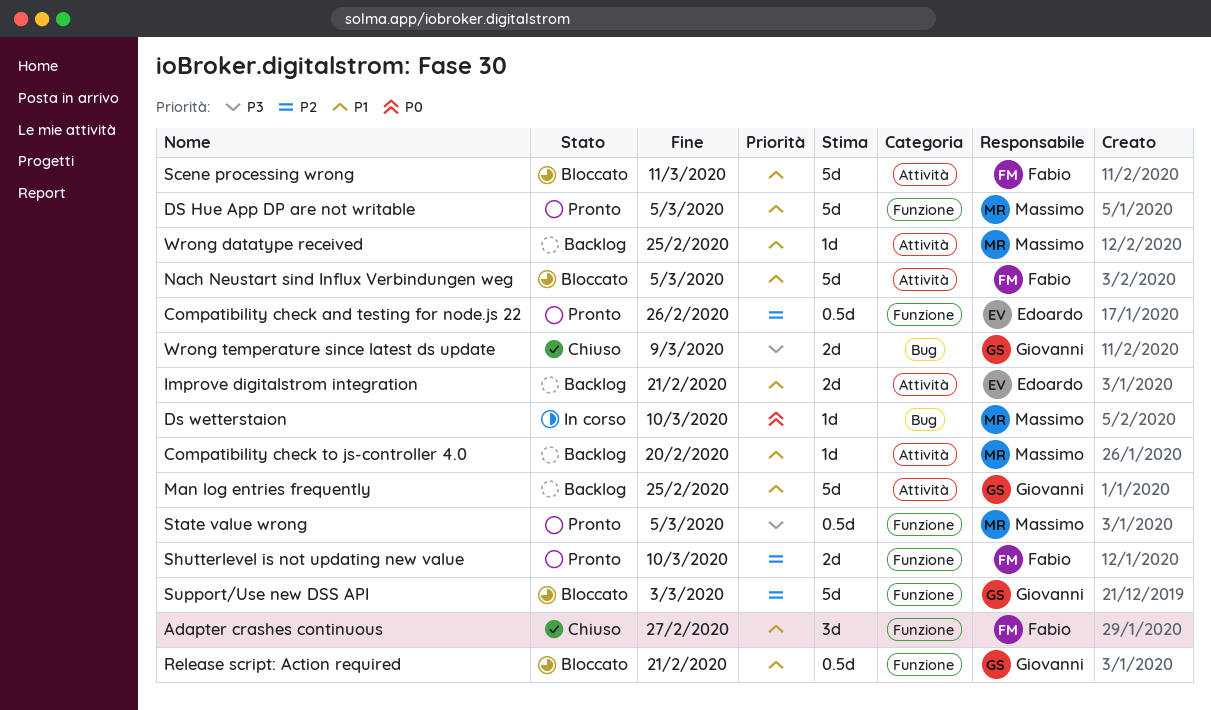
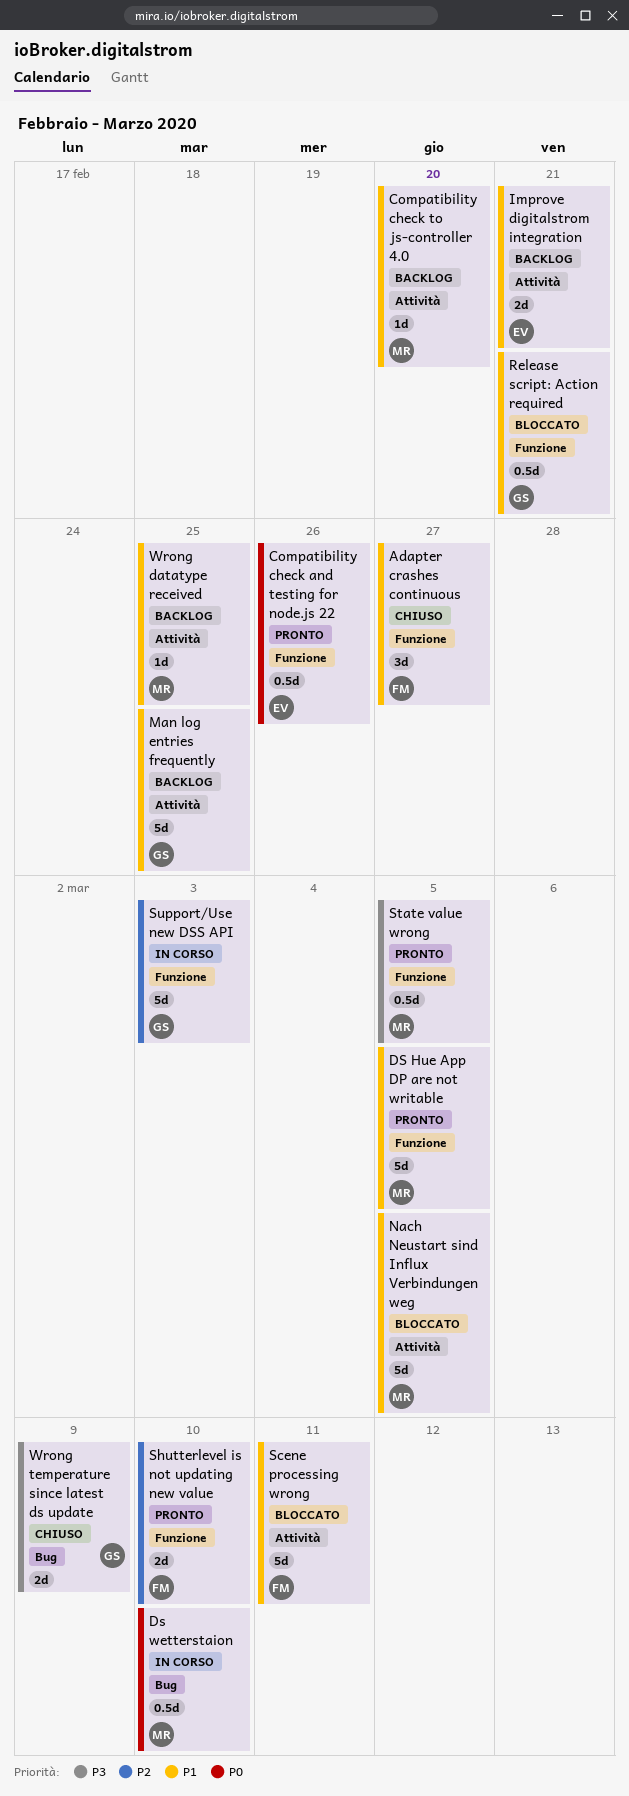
Compatibility check and testing for node.js 22, priority: P2 -> P0
Ds wetterstaion, estimate: 1d -> 0.5d
Nach Neustart sind Influx Verbindungen weg, owner: Fabio -> Massimo
Support/Use new DSS API, status: Bloccato -> In corso

